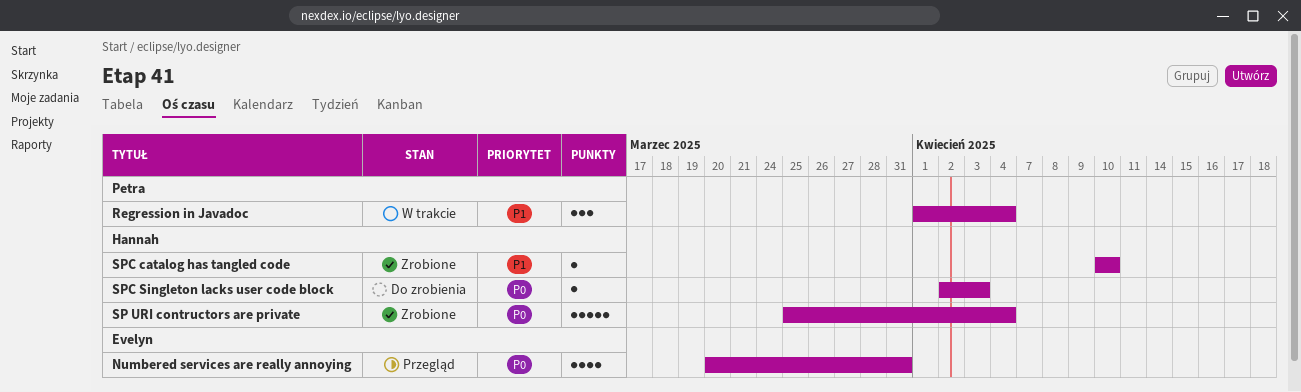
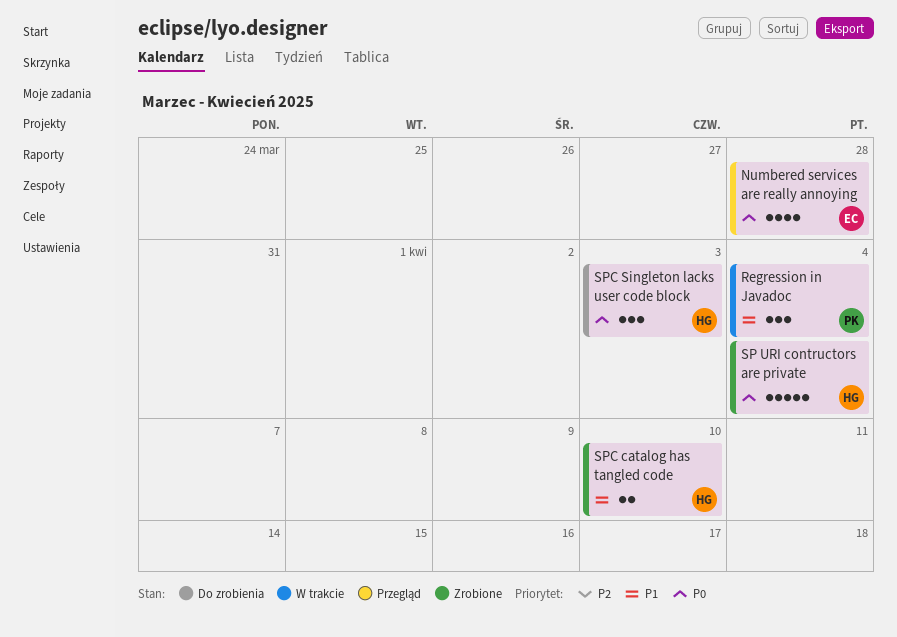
Numbered services are really annoying, due: Mar 31 -> Mar 28
SPC catalog has tangled code, estimate: 1 -> 2
SPC Singleton lacks user code block, estimate: 1 -> 3

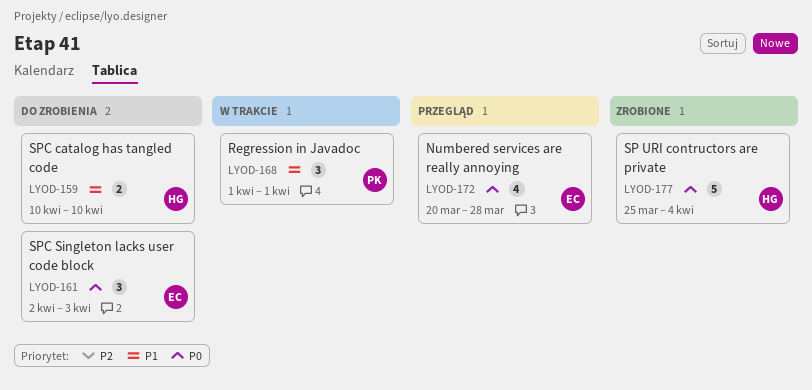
Regression in Javadoc, due: Apr 4 -> Apr 1
SPC catalog has tangled code, status: Zrobione -> Do zrobienia
SPC Singleton lacks user code block, owner: HG -> EC

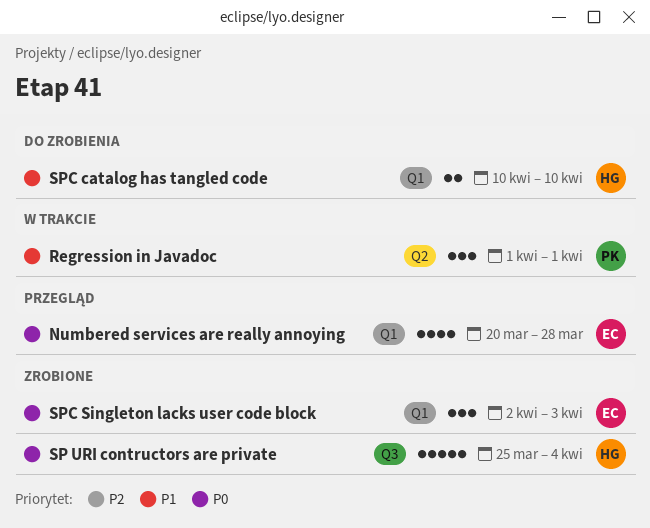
SPC Singleton lacks user code block, status: Do zrobienia -> Zrobione

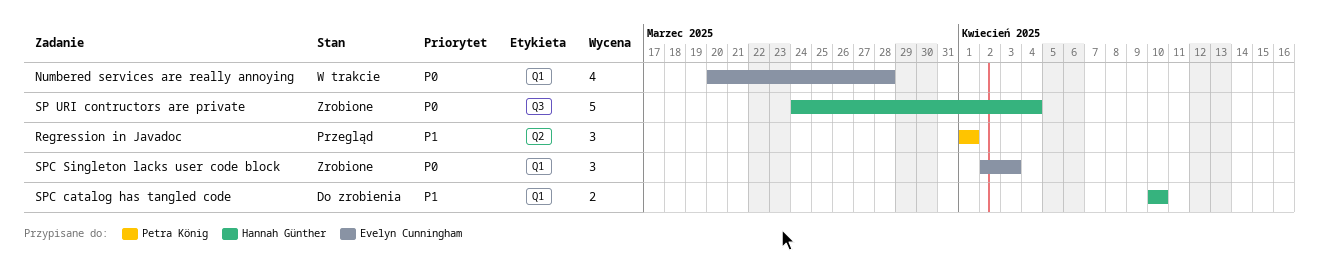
Numbered services are really annoying, status: Przegląd -> W trakcie
Regression in Javadoc, status: W trakcie -> Przegląd
SP URI contructors are private, start: Mar 25 -> Mar 24

